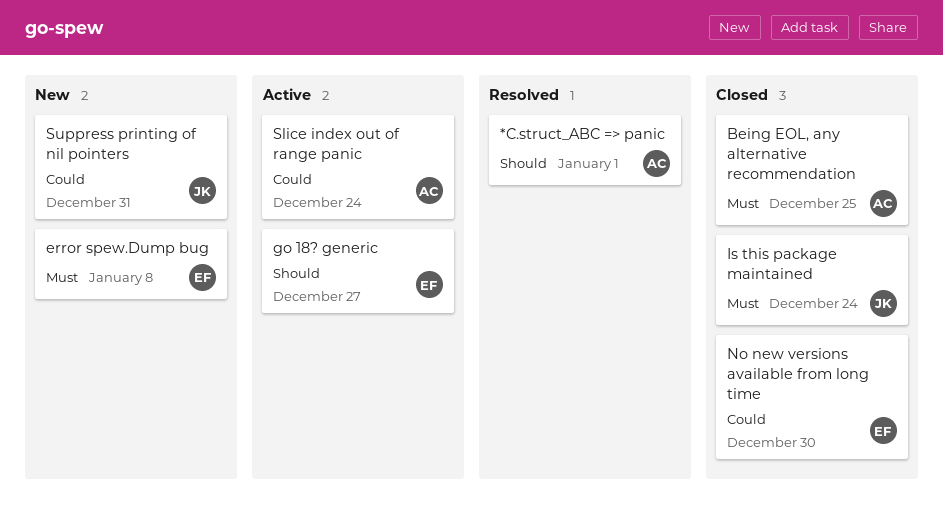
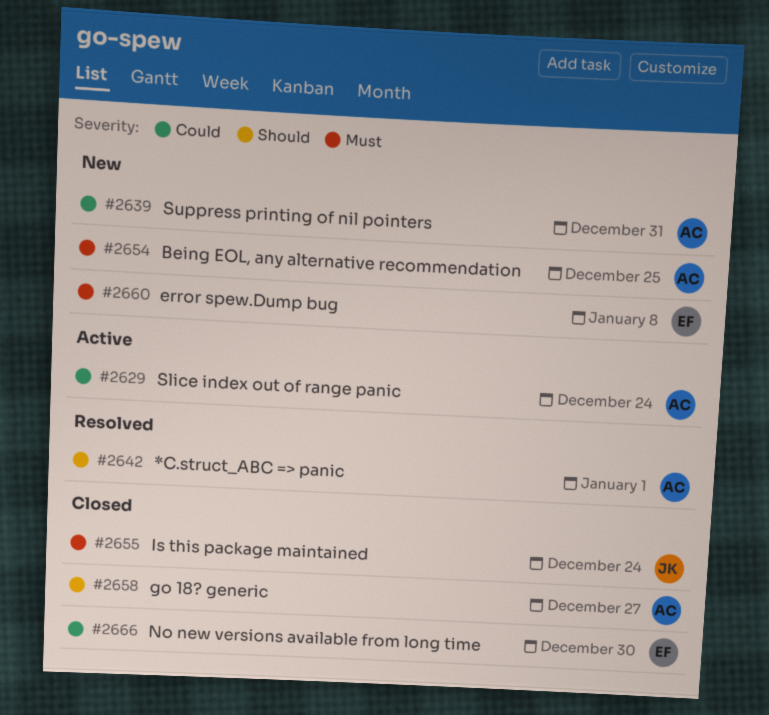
Being EOL, any alternative recommendation, status: Closed -> New
go 18? generic, status: Active -> Closed
go 18? generic, owner: EF -> AC
Suppress printing of nil pointers, owner: JK -> AC

